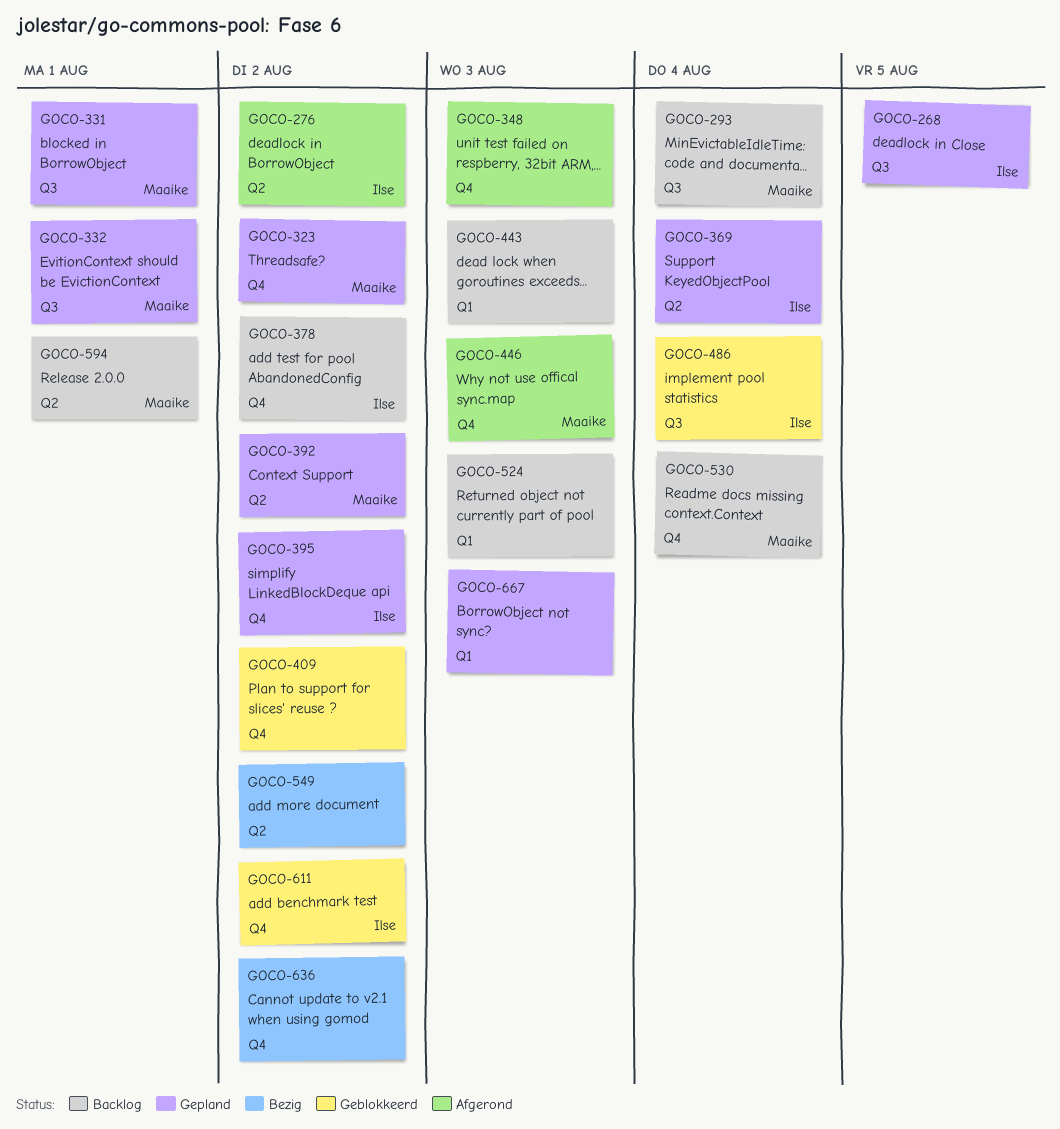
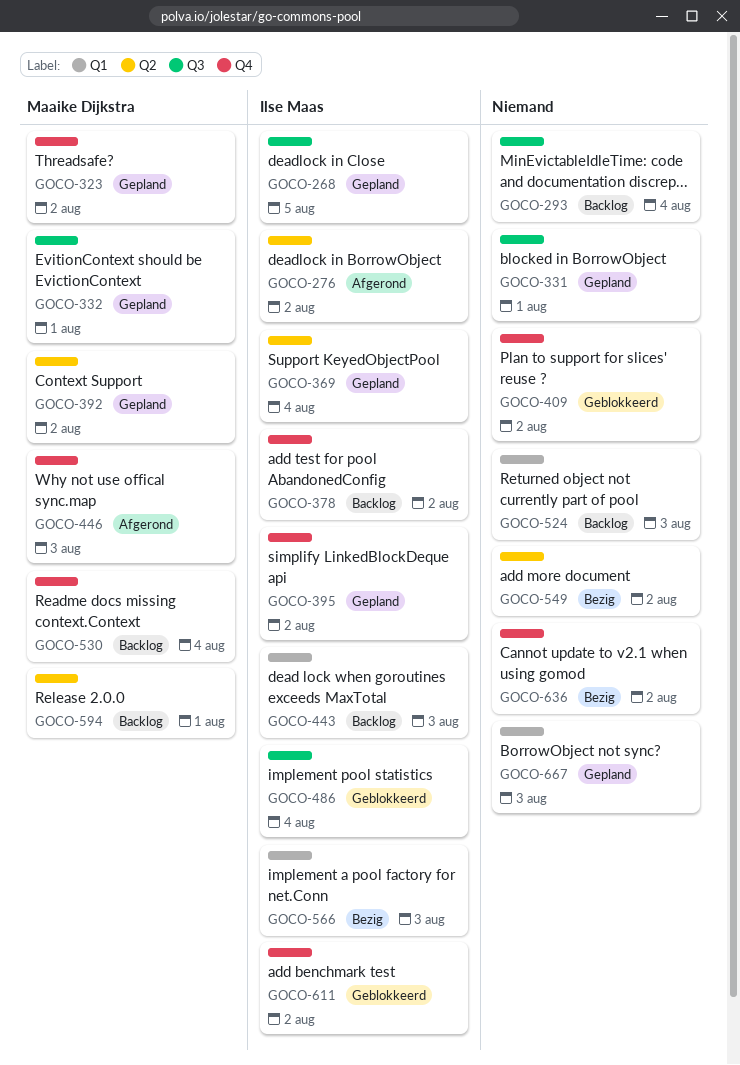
GOCO-293, owner: Maaike Dijkstra -> none
GOCO-331, owner: Maaike Dijkstra -> none
GOCO-348: present -> none
GOCO-443, owner: none -> Ilse Maas
GOCO-566: none -> present

